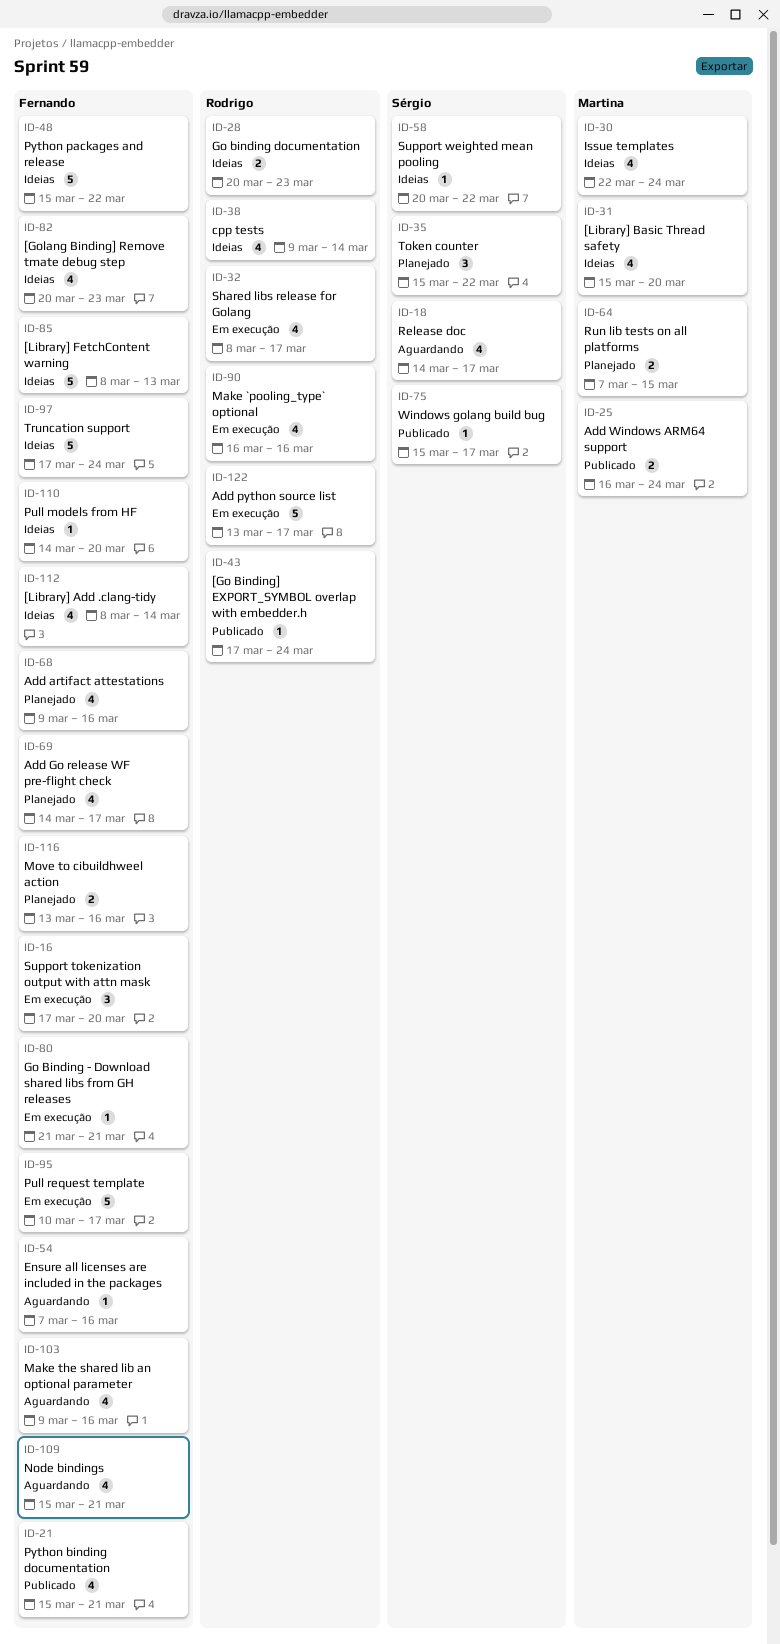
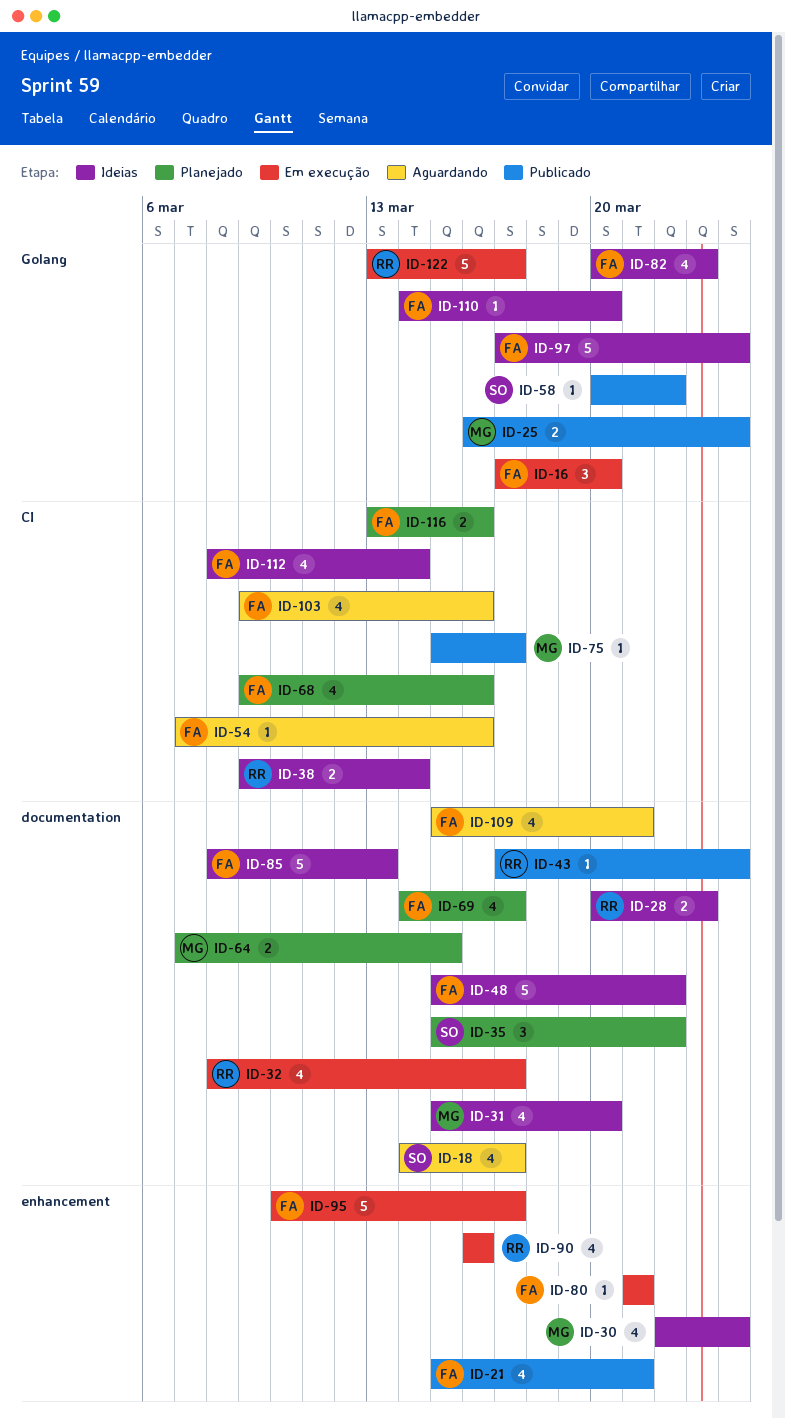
ID-38, estimate: 4 -> 2
ID-58, status: Ideias -> Publicado
ID-75, owner: Sérgio -> Martina

